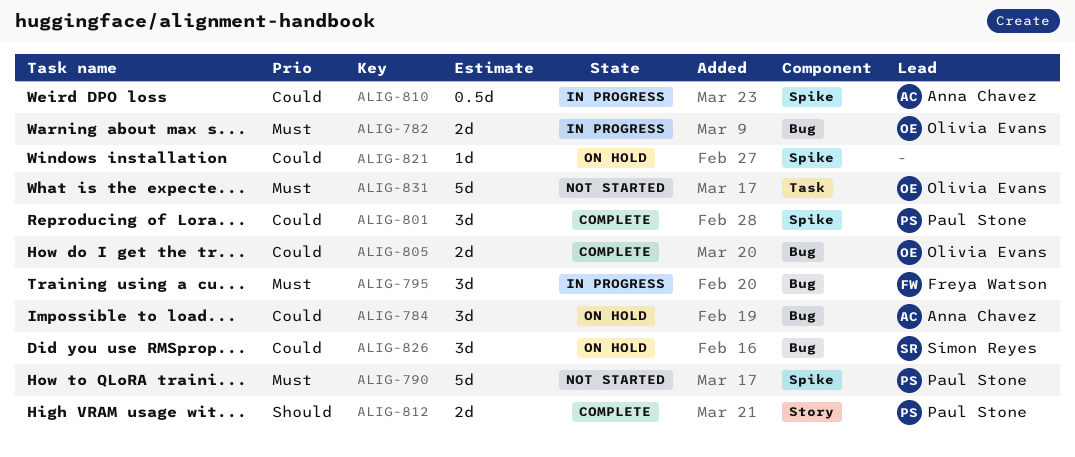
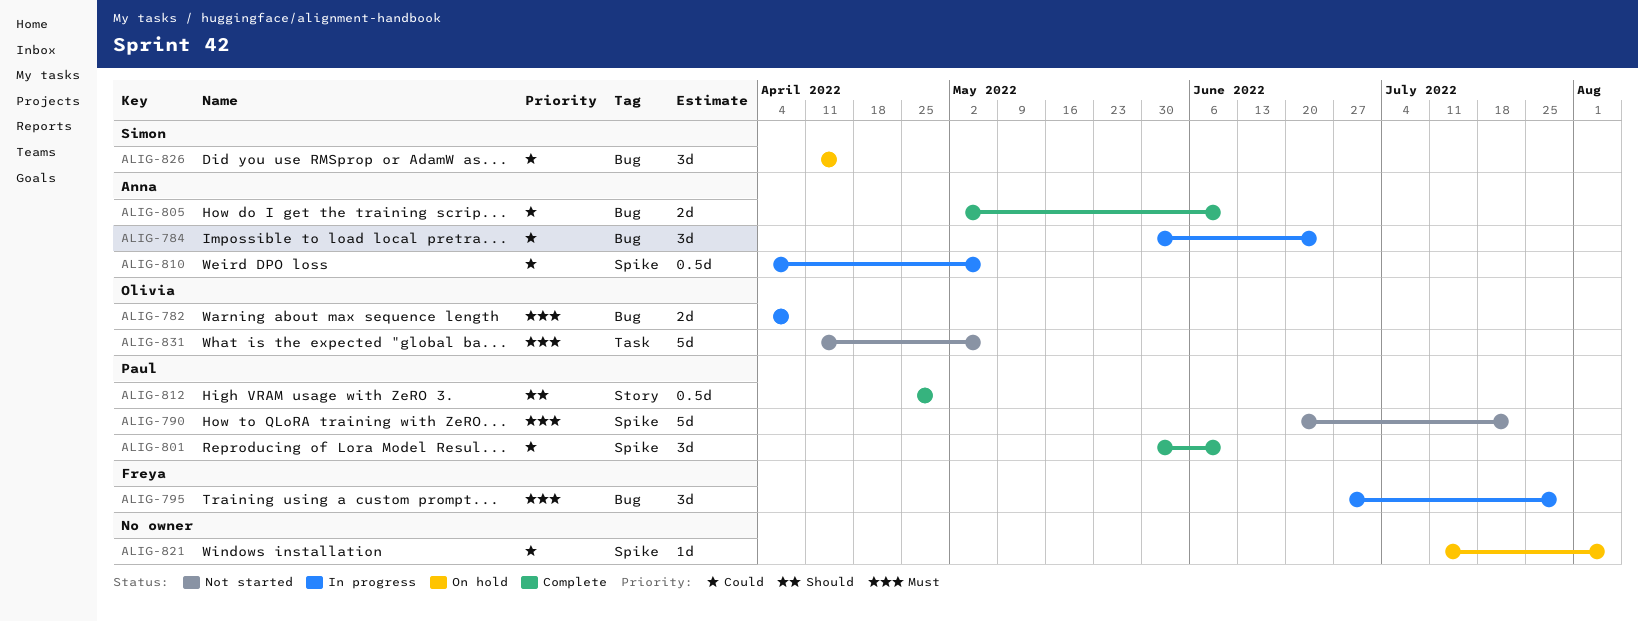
ALIG-784, status: On hold -> In progress
ALIG-805, owner: Olivia Evans -> Anna Chavez
ALIG-812, estimate: 2d -> 0.5d

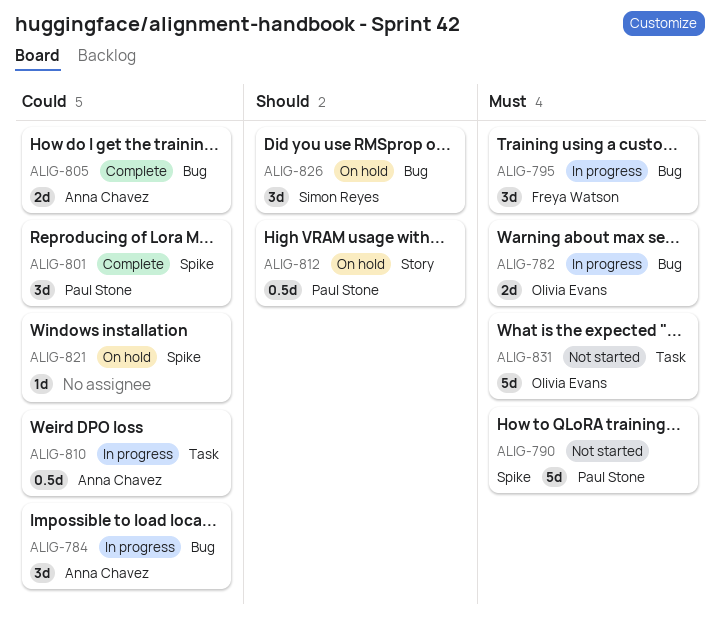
ALIG-810, label: Spike -> Task
ALIG-812, status: Complete -> On hold
ALIG-826, priority: Could -> Should

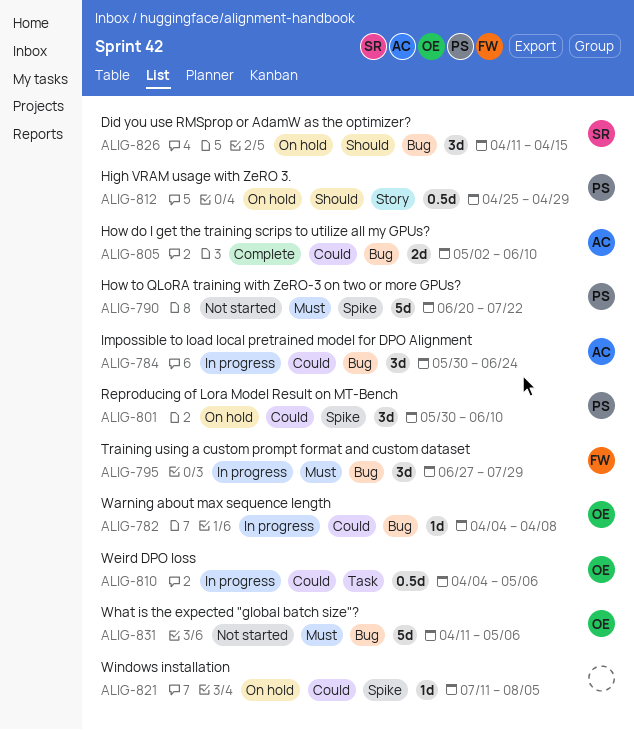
ALIG-782, priority: Must -> Could
ALIG-782, estimate: 2d -> 1d
ALIG-801, status: Complete -> On hold
ALIG-810, owner: Anna Chavez -> Olivia Evans
ALIG-831, label: Task -> Bug

